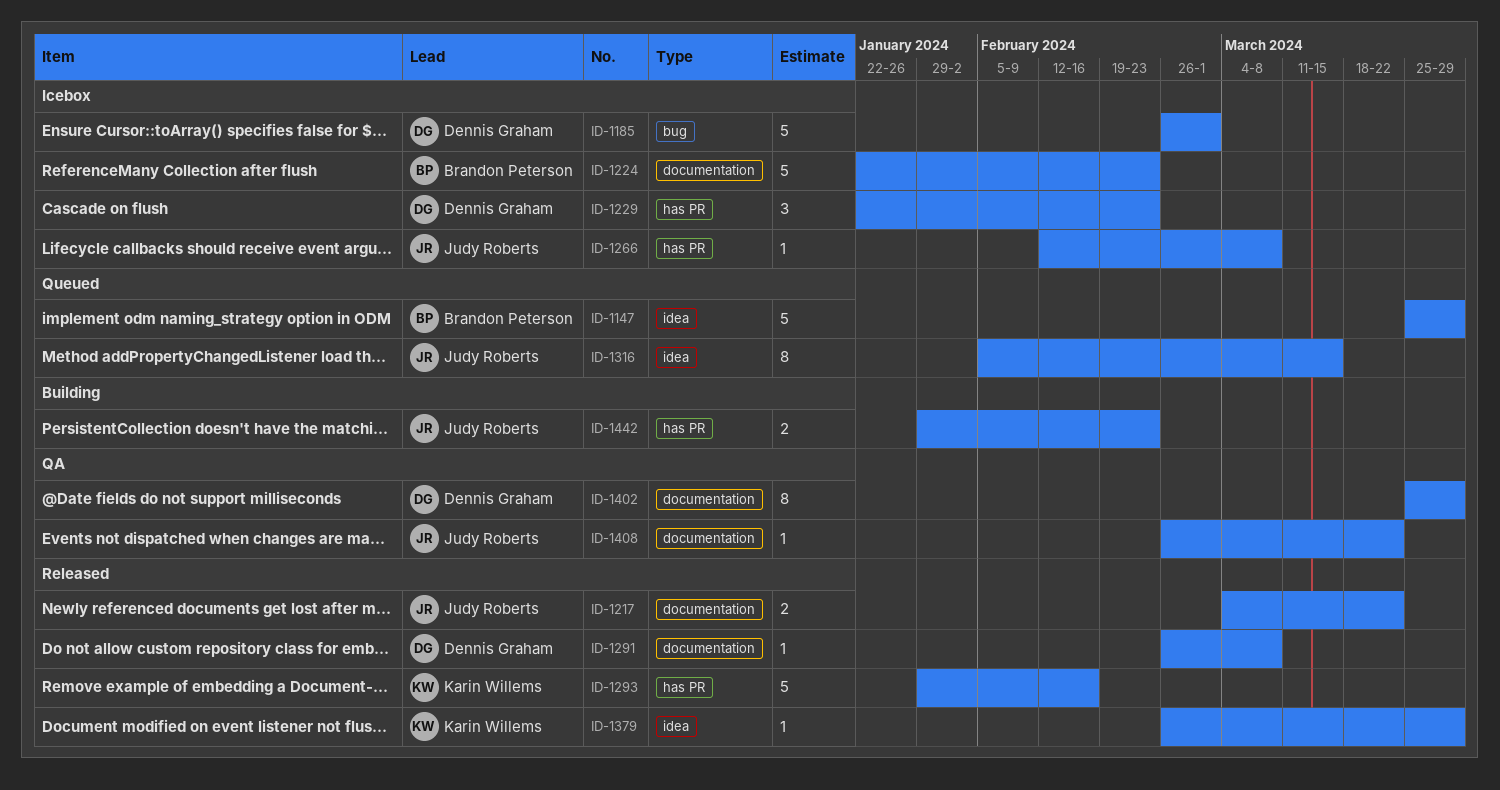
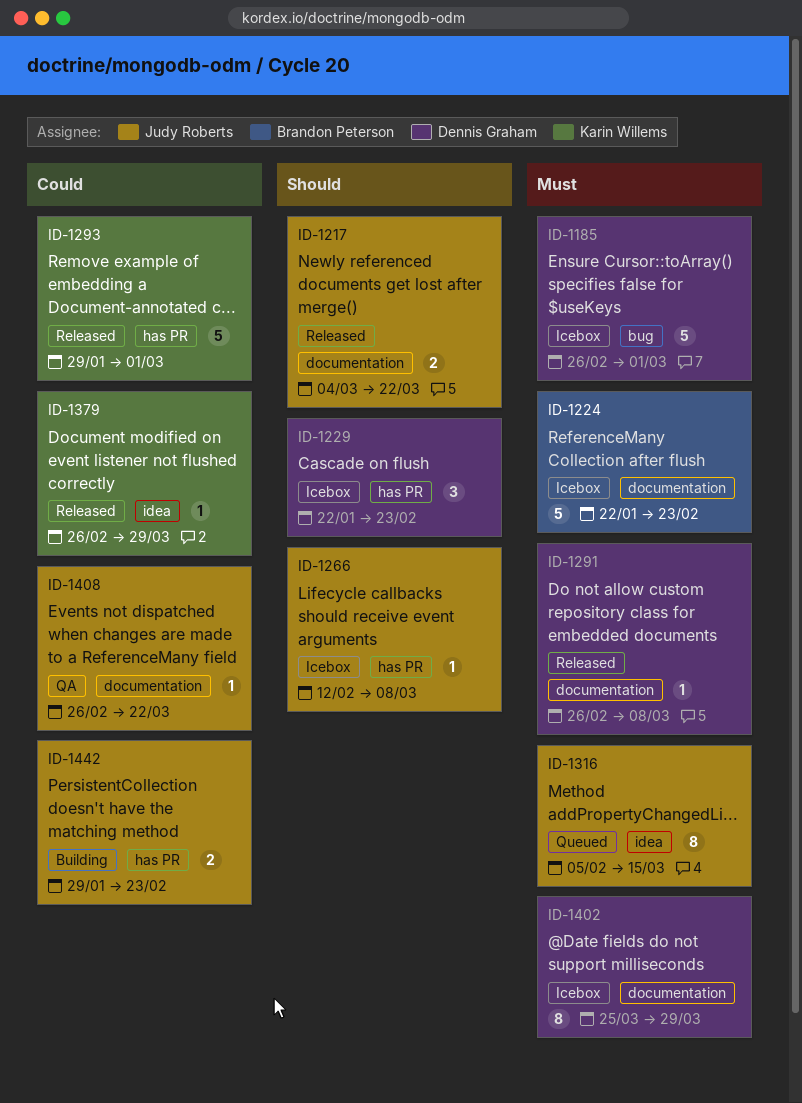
ID-1147: present -> none
ID-1293, due: Feb 16 -> Mar 1
ID-1402, status: QA -> Icebox

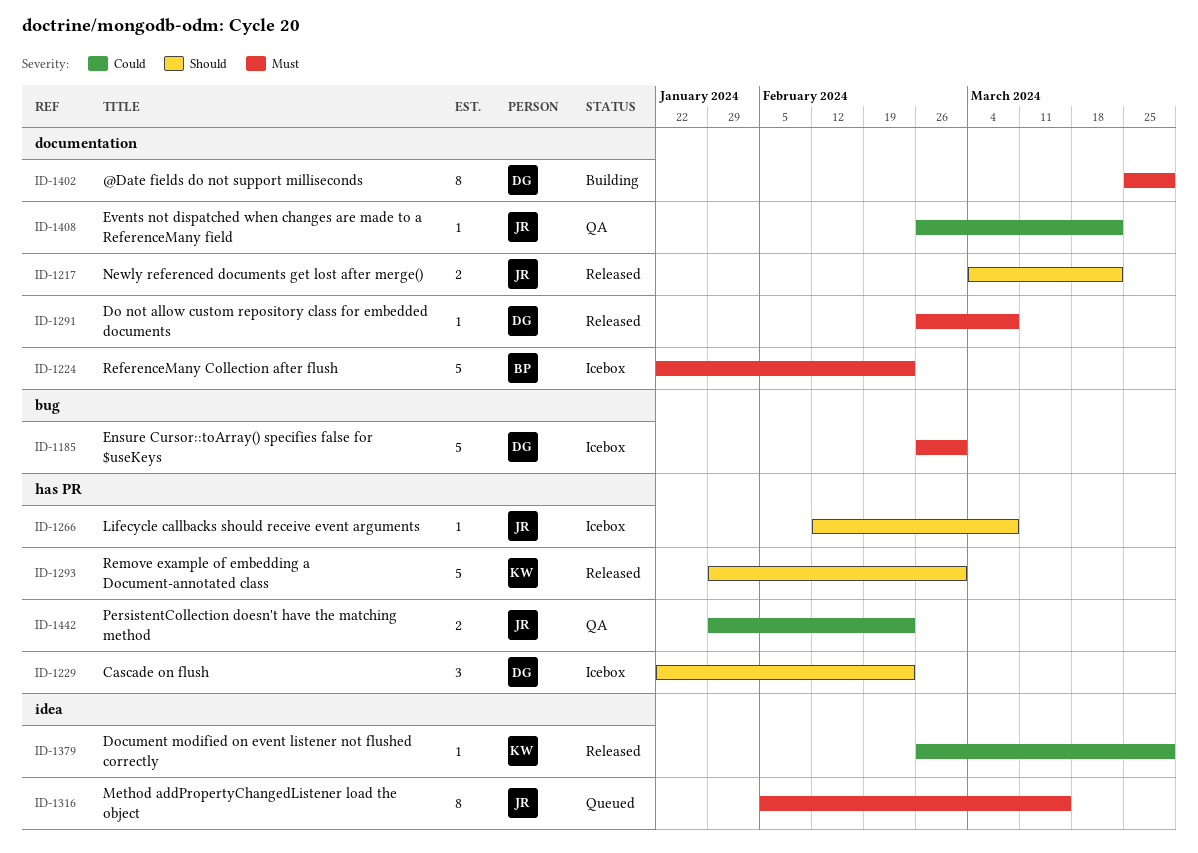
ID-1293, priority: Could -> Should
ID-1402, status: Icebox -> Building
ID-1442, status: Building -> QA

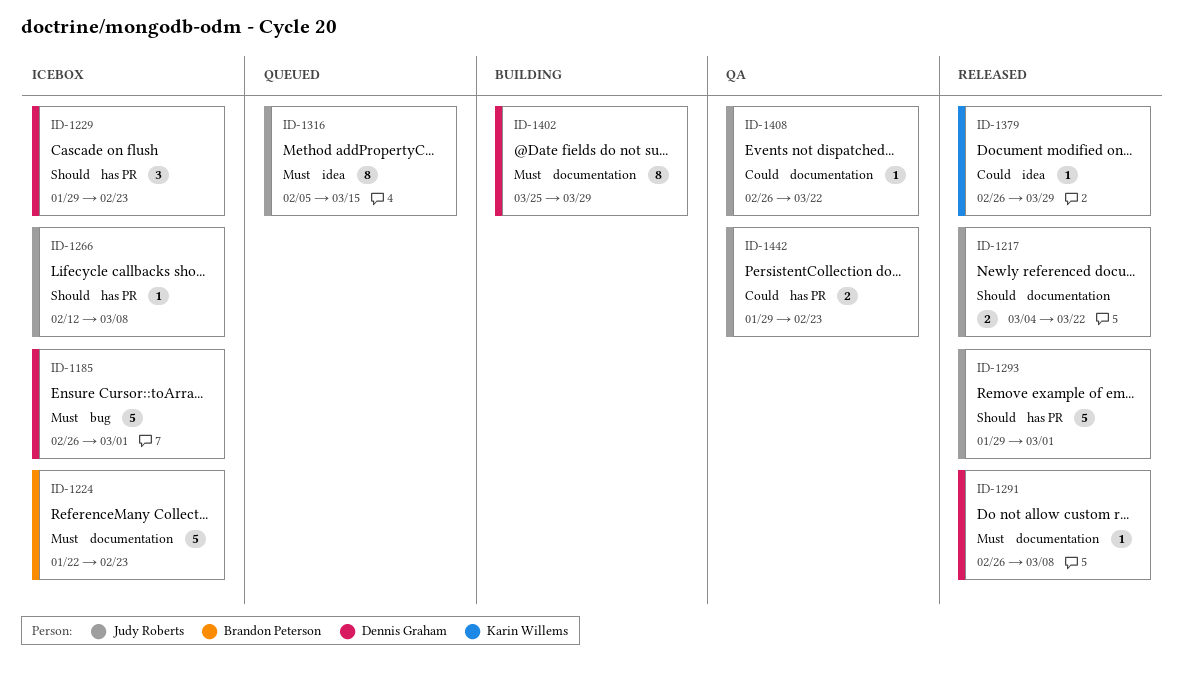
ID-1229, start: Jan 22 -> Jan 29
ID-1293, owner: Karin Willems -> Judy Roberts

